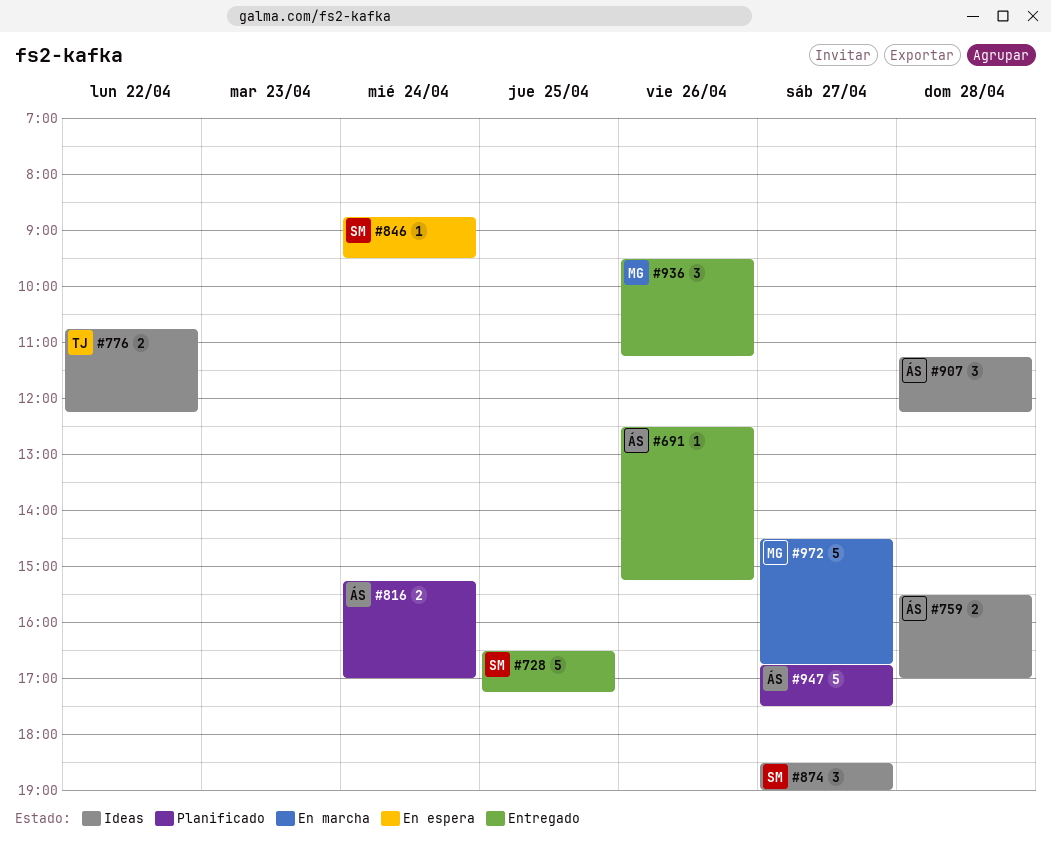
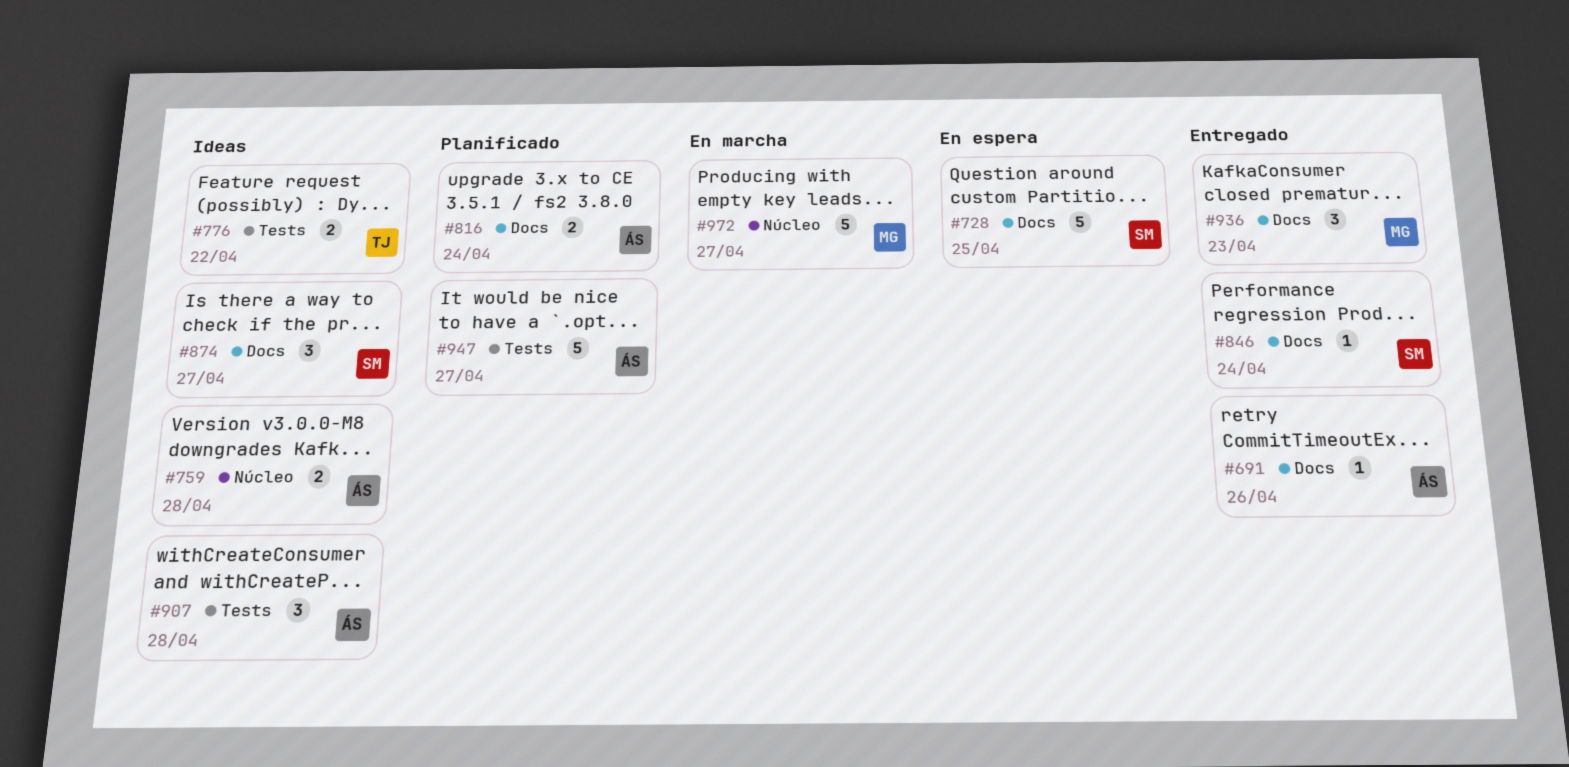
#728, status: Entregado -> En espera
#846, status: En espera -> Entregado
#936, day: Apr 26 -> Apr 23

